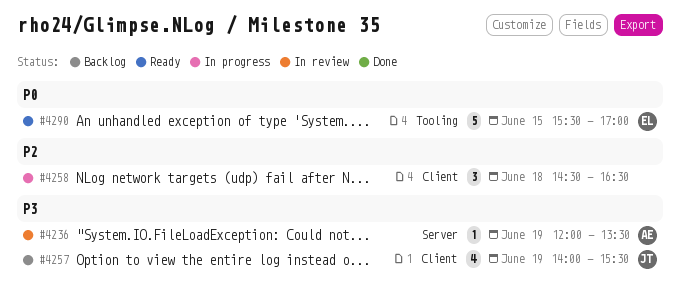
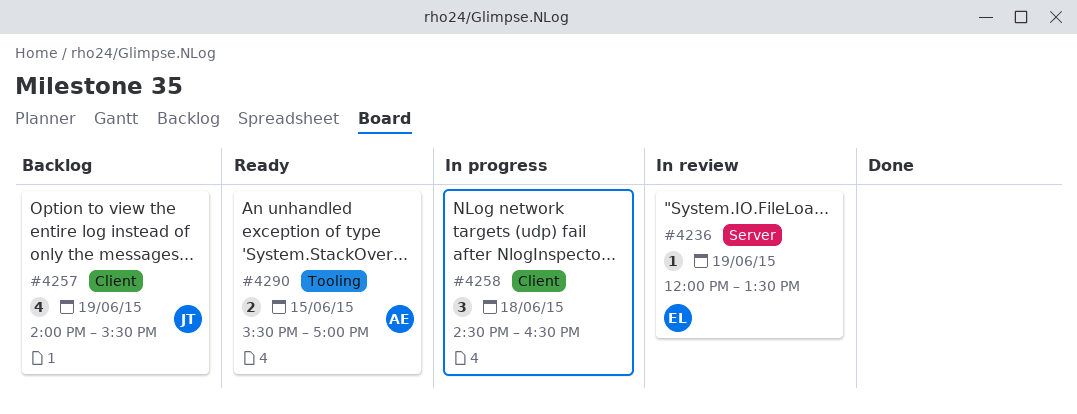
#4236, owner: AE -> EL
#4290, owner: EL -> AE
#4290, estimate: 5 -> 2

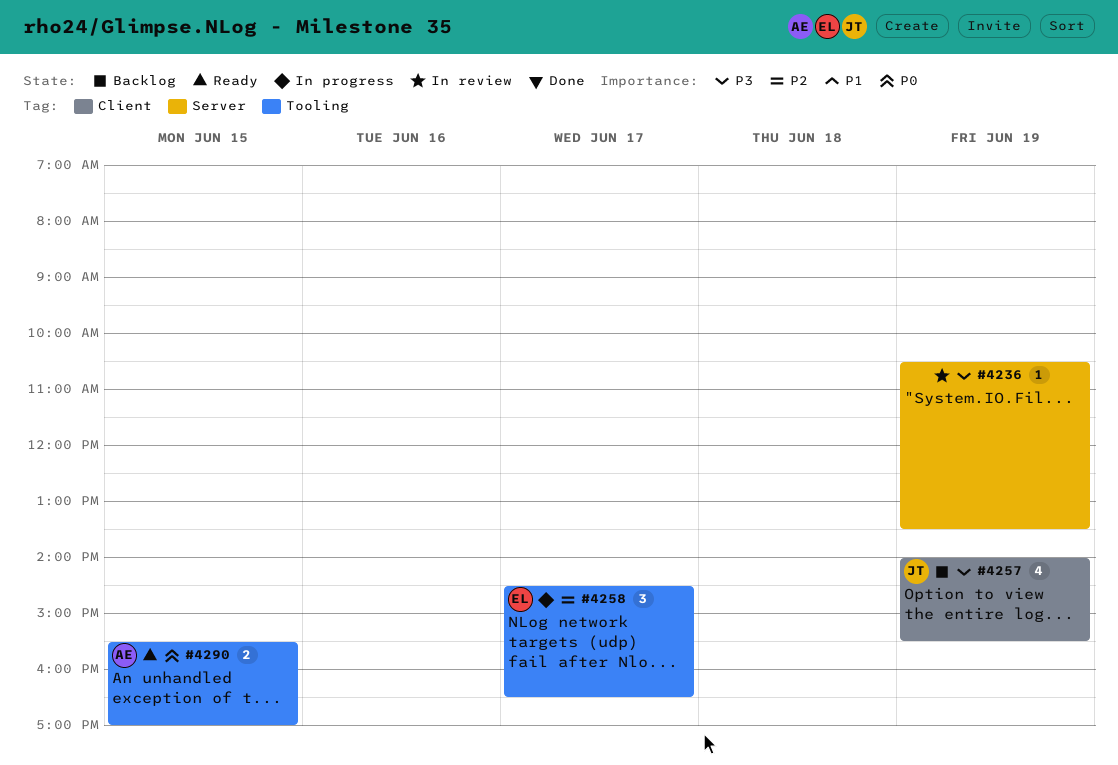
#4236, owner: EL -> none
#4236, begins: 12:00 -> 10:30
#4258, owner: none -> EL
#4258, label: Client -> Tooling
#4258, day: Jun 18 -> Jun 17

